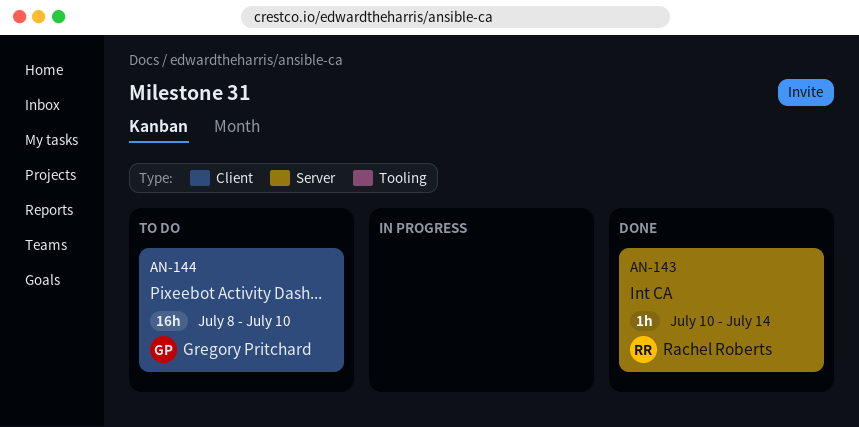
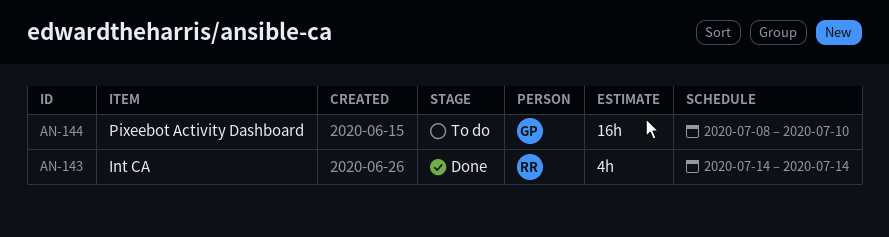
AN-143, estimate: 1h -> 4h
AN-143, start: Jul 10 -> Jul 14

